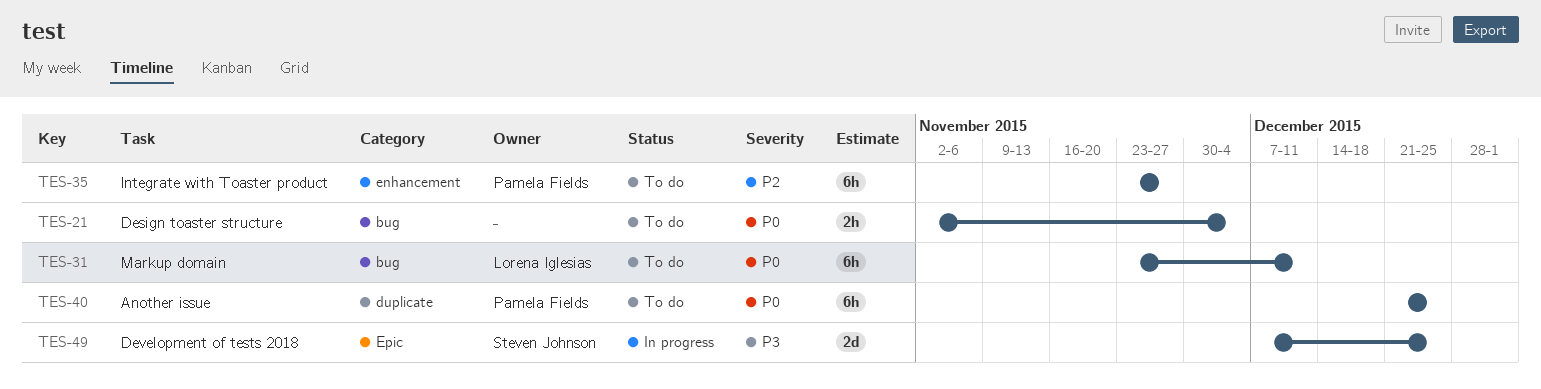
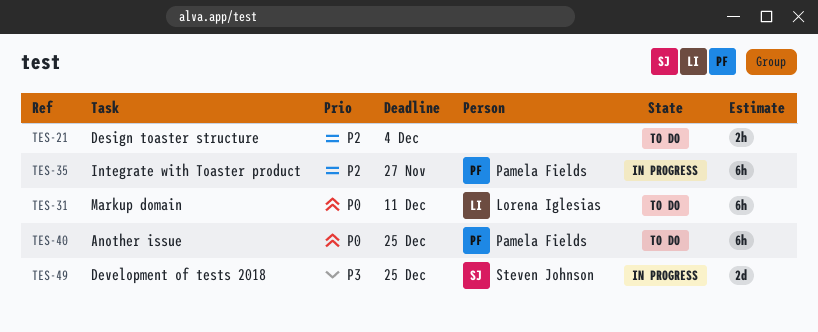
TES-21, priority: P0 -> P2
TES-35, status: To do -> In progress

